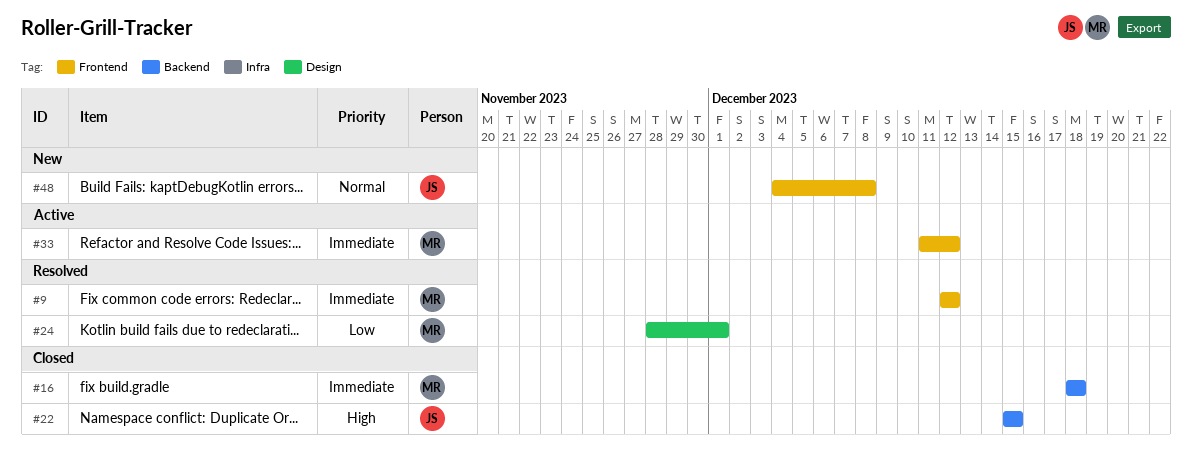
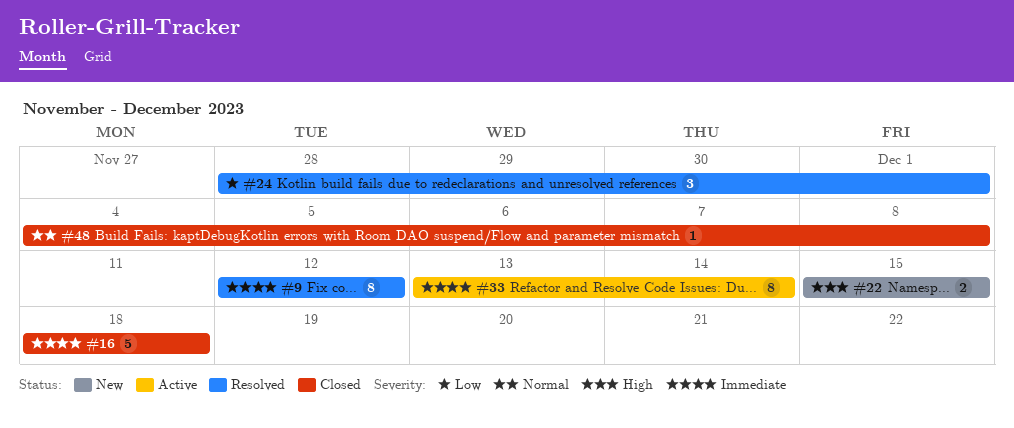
#22, status: Closed -> New
#33, start: Dec 11 -> Dec 13
#33, due: Dec 12 -> Dec 14
#48, status: New -> Closed

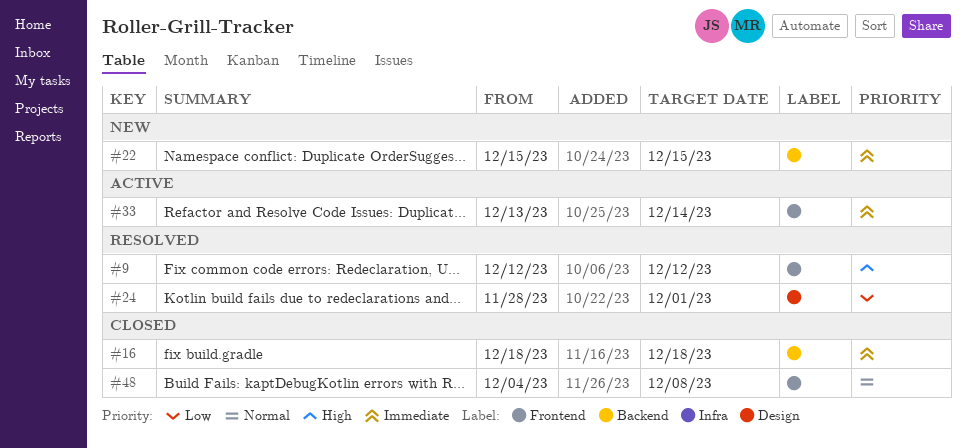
#9, priority: Immediate -> High
#22, priority: High -> Immediate

